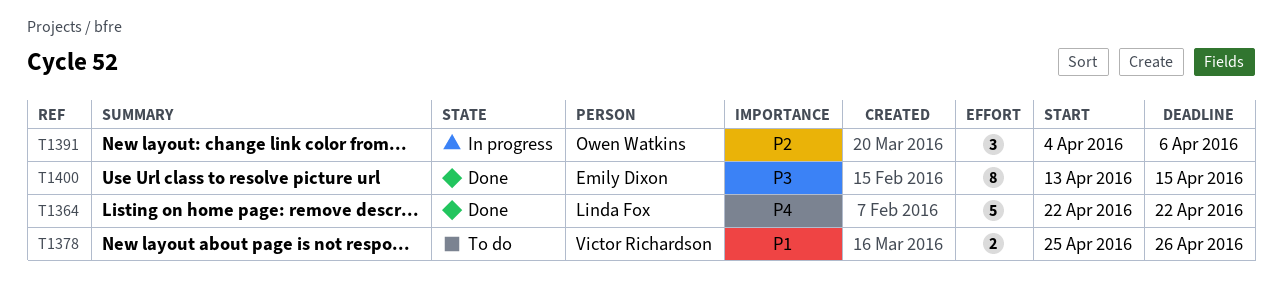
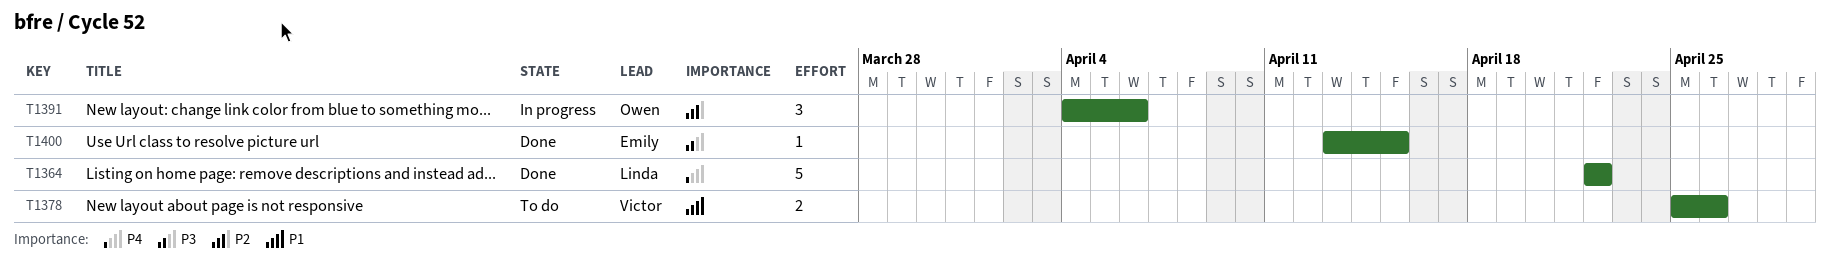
T1400, estimate: 8 -> 1

